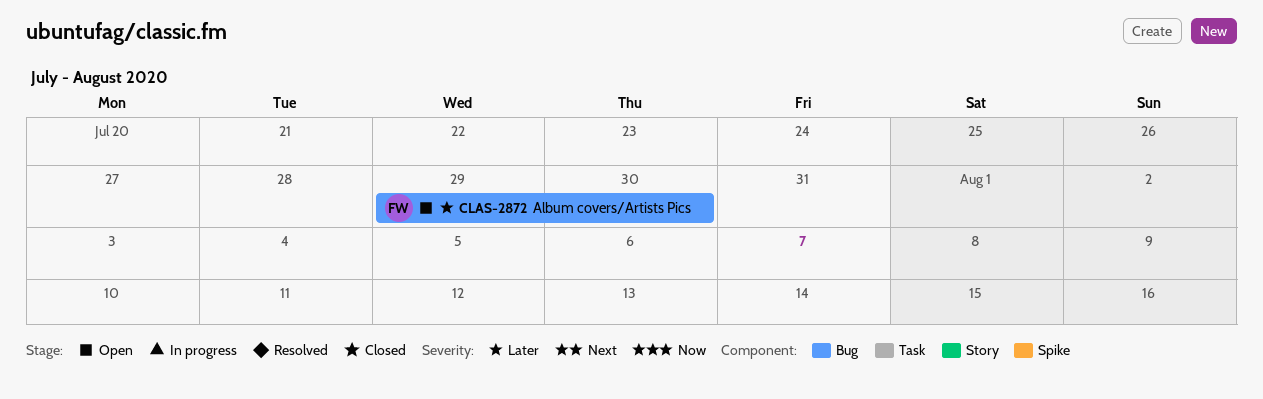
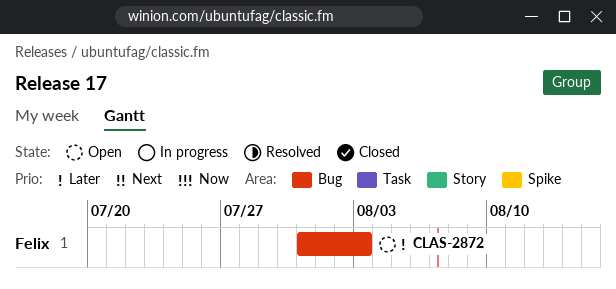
CLAS-2872, start: Jul 29 -> Jul 31
CLAS-2872, due: Jul 30 -> Aug 3

